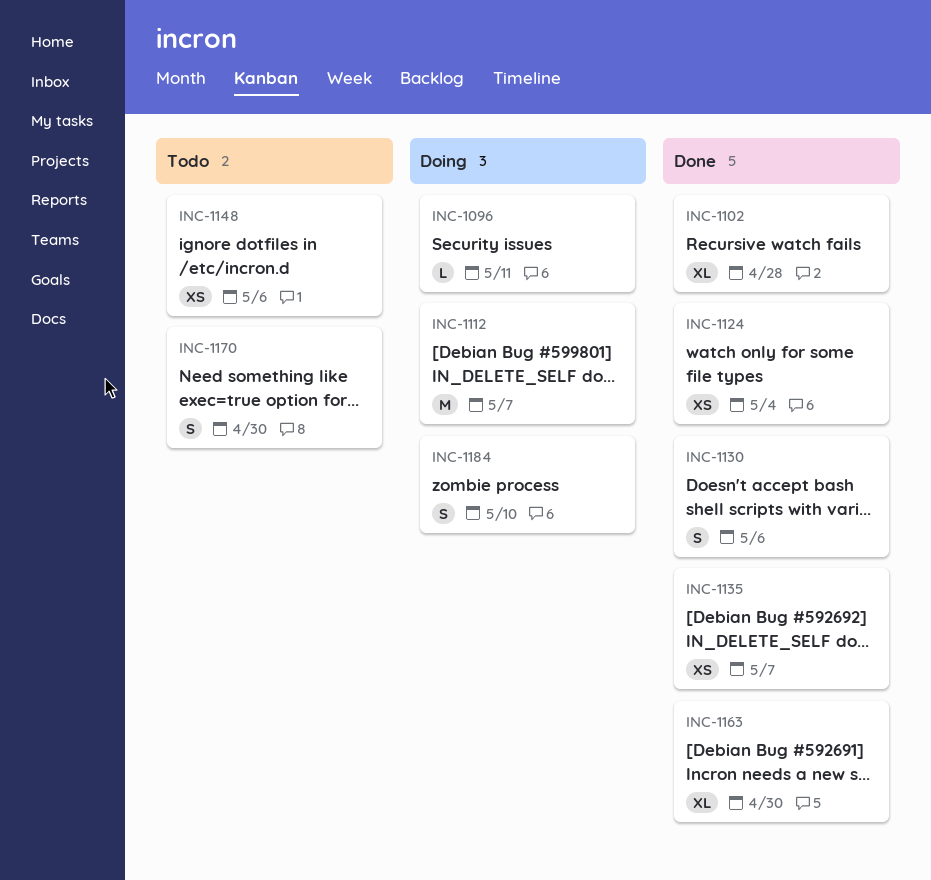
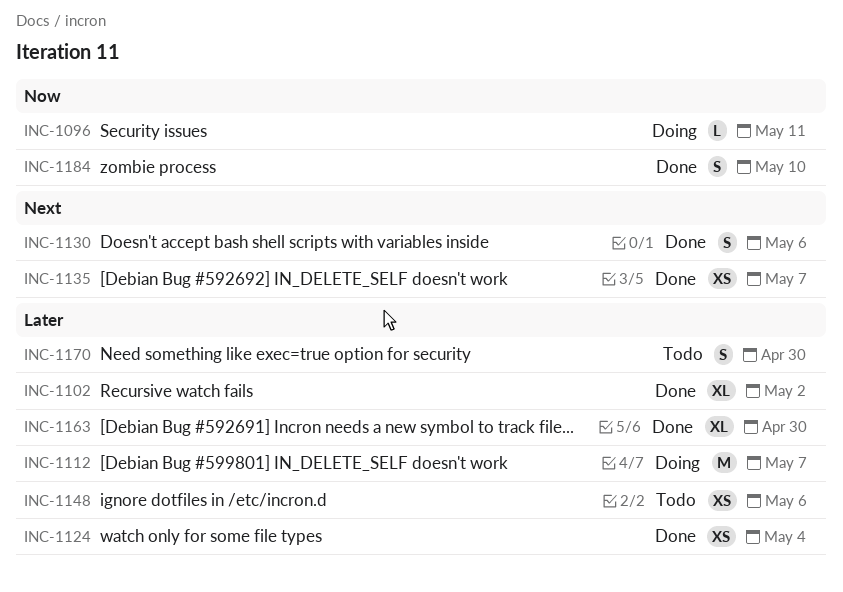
INC-1102, due: Apr 28 -> May 2
INC-1184, status: Doing -> Done

